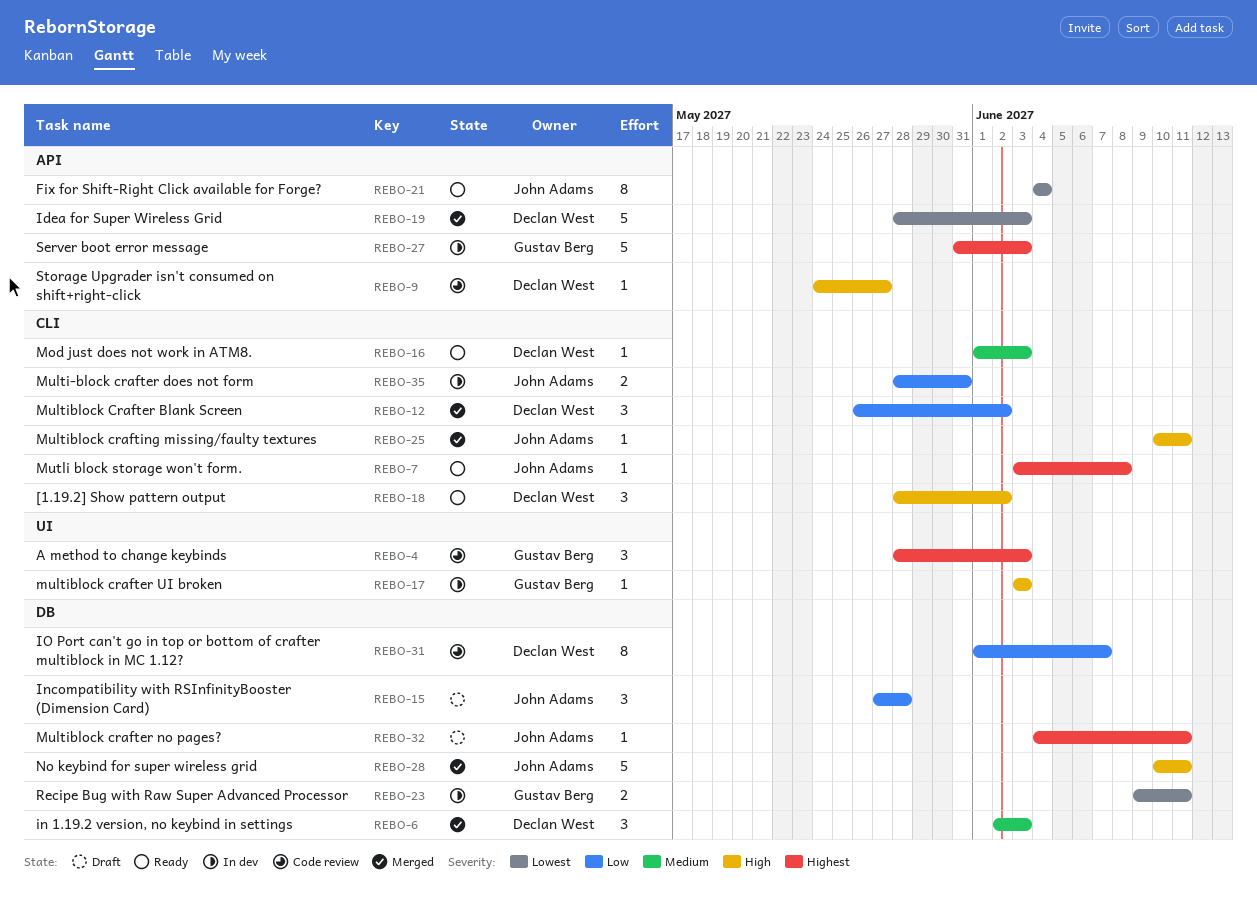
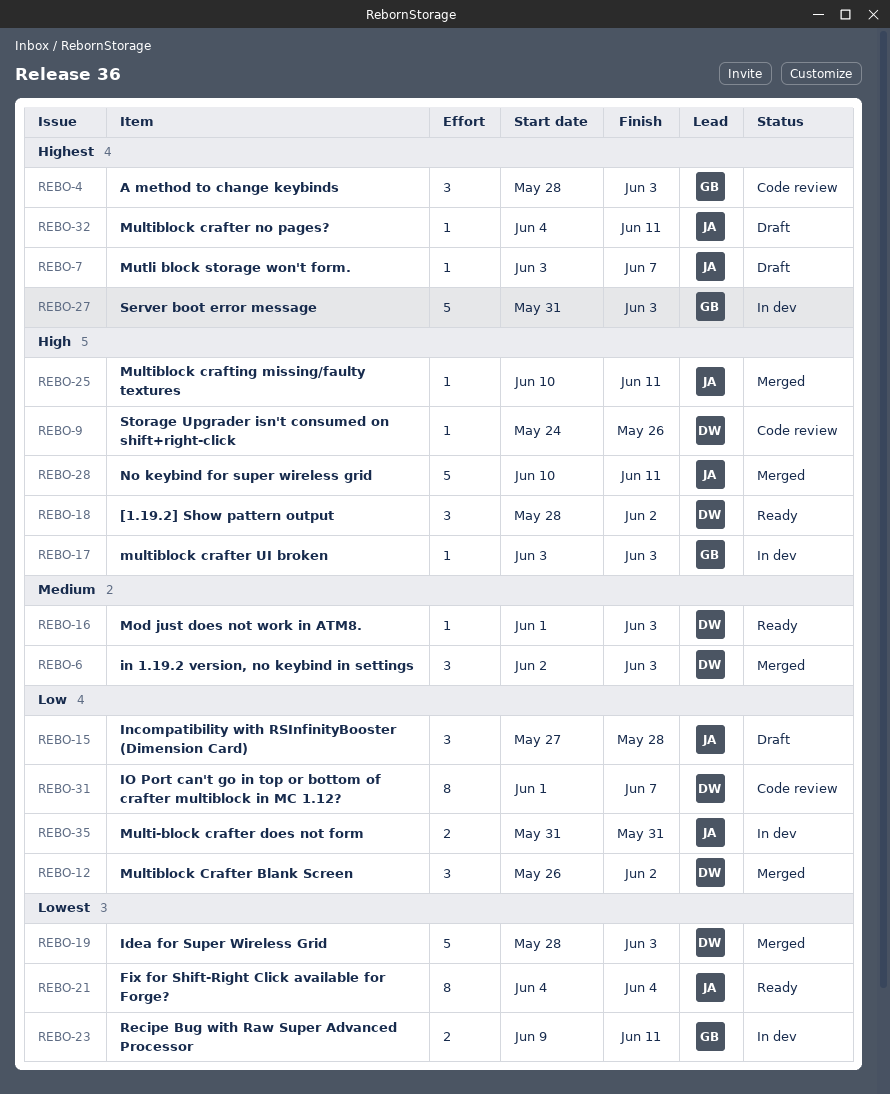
REBO-7, status: Ready -> Draft
REBO-7, due: Jun 8 -> Jun 7
REBO-9, due: May 27 -> May 26
REBO-35, start: May 28 -> May 31

